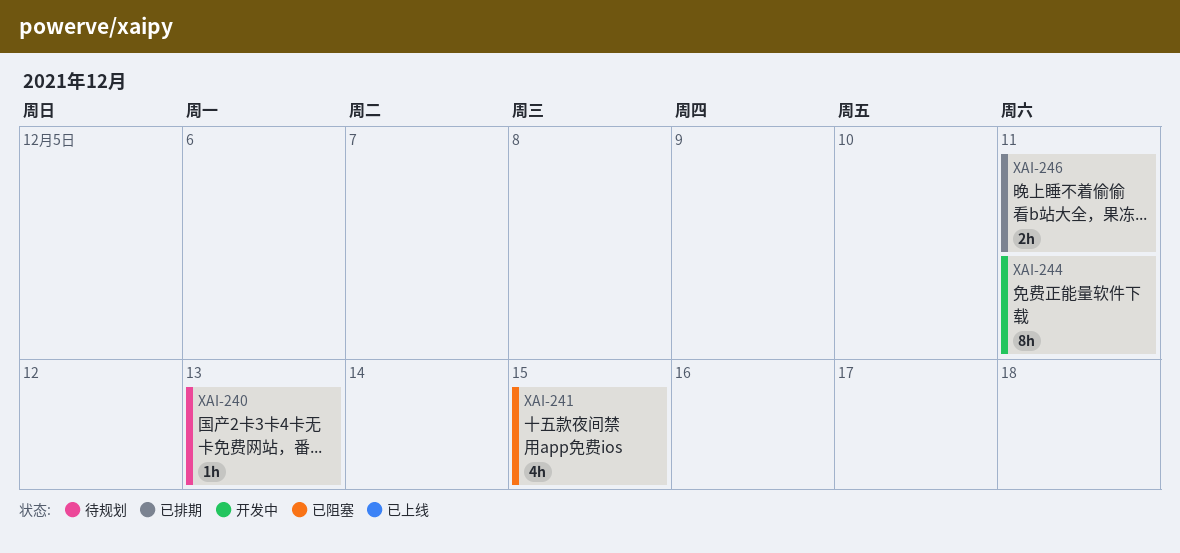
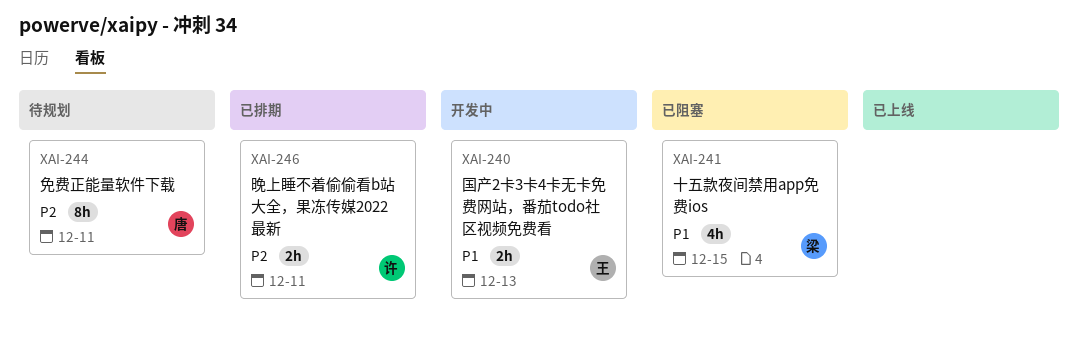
XAI-240, status: 待规划 -> 开发中
XAI-240, estimate: 1h -> 2h
XAI-244, status: 开发中 -> 待规划

